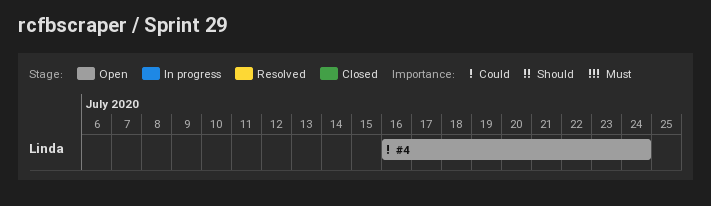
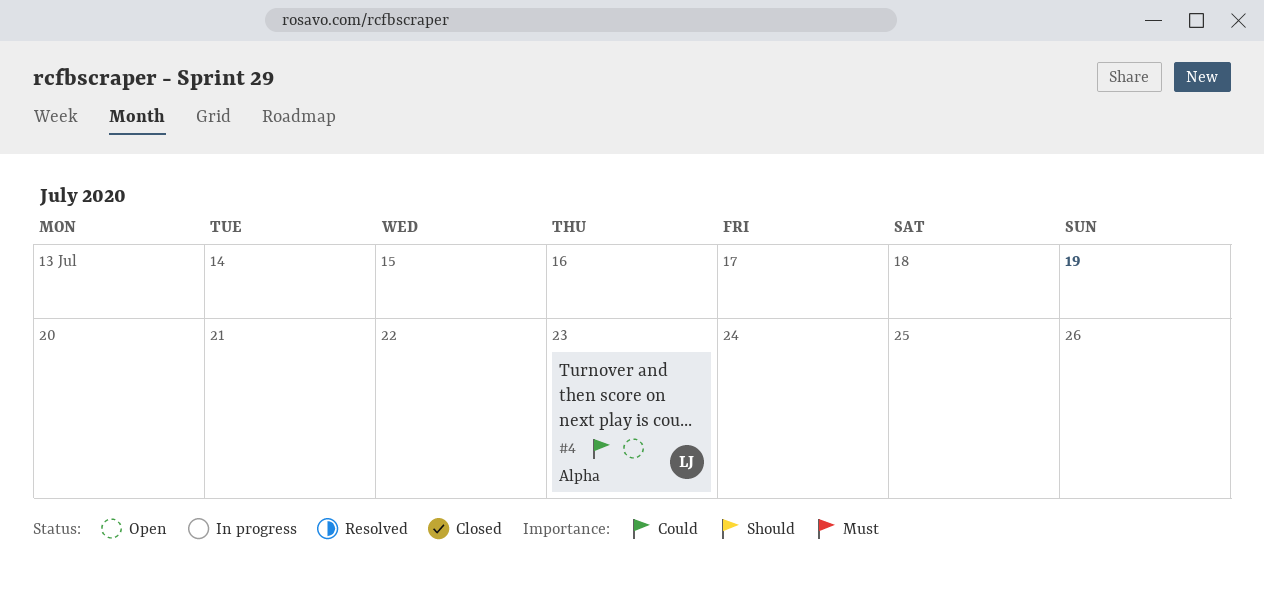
#4, due: Jul 24 -> Jul 23

